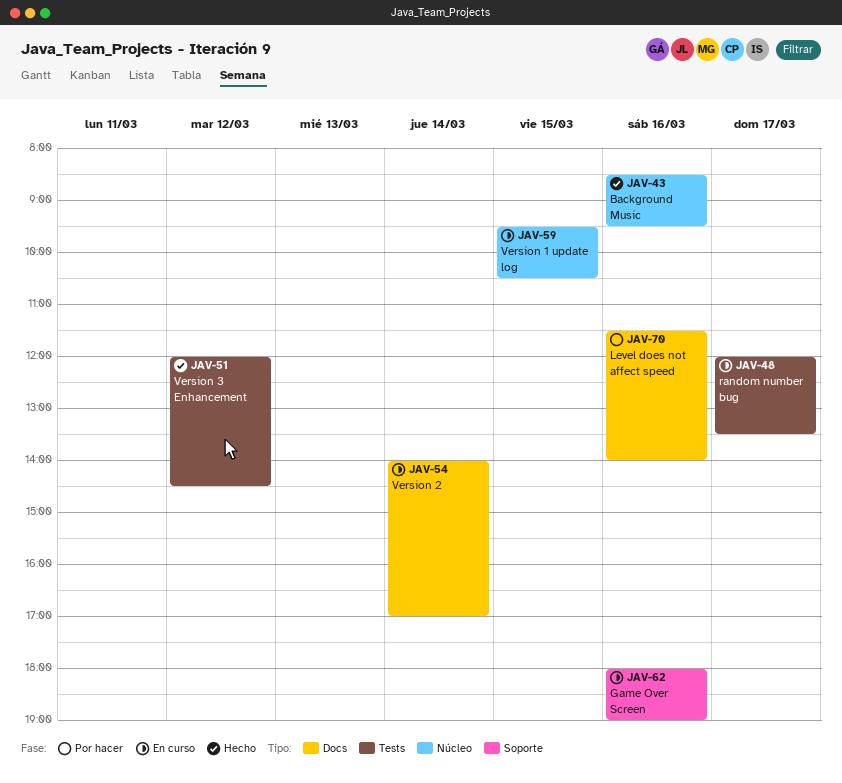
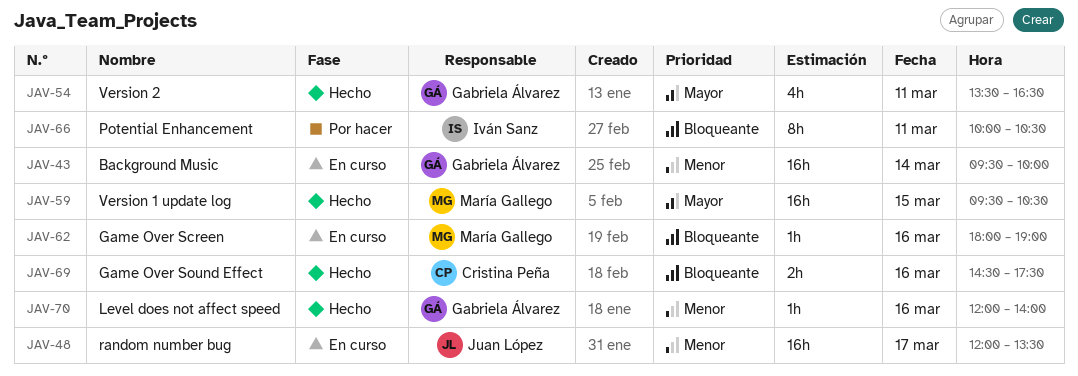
JAV-43, status: Hecho -> En curso
JAV-43, day: Mar 16 -> Mar 14
JAV-43, begins: 08:30 -> 09:30
JAV-43, ends: 09:30 -> 10:00
JAV-51: present -> none
JAV-54, status: En curso -> Hecho
JAV-54, day: Mar 14 -> Mar 11
JAV-54, begins: 14:00 -> 13:30
JAV-54, ends: 17:00 -> 16:30
JAV-59, status: En curso -> Hecho
JAV-66: none -> present
JAV-69: none -> present
JAV-70, status: Por hacer -> Hecho
JAV-70, begins: 11:30 -> 12:00

